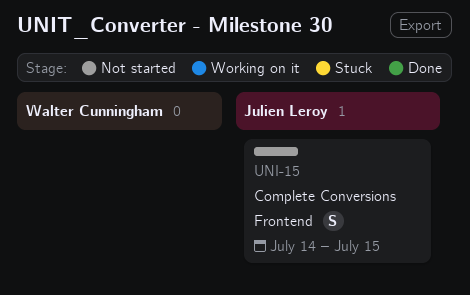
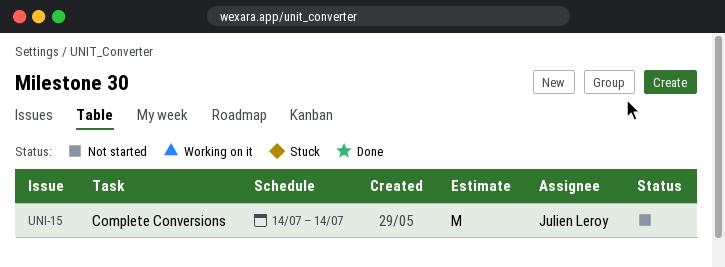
UNI-15, estimate: S -> M
UNI-15, due: Jul 15 -> Jul 14

